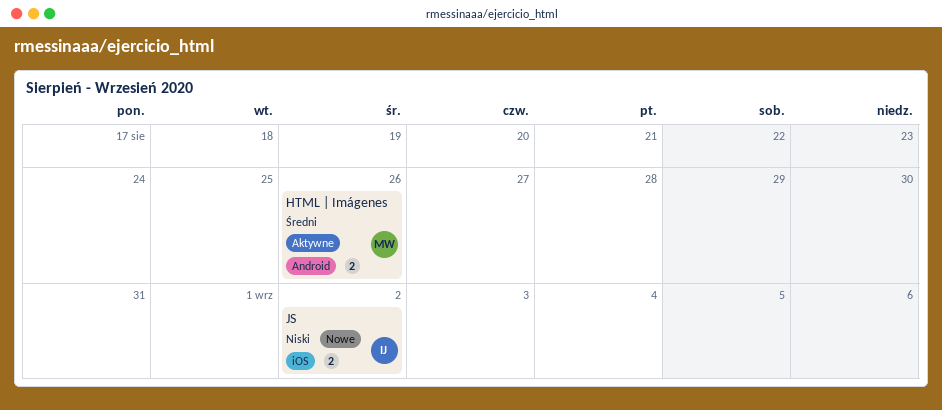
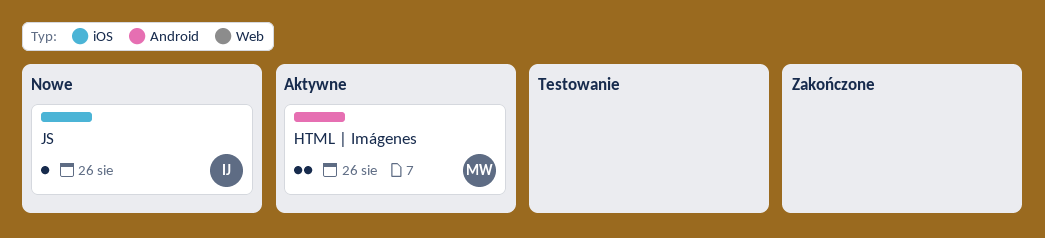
JS, estimate: 2 -> 1
JS, due: Sep 2 -> Aug 26

